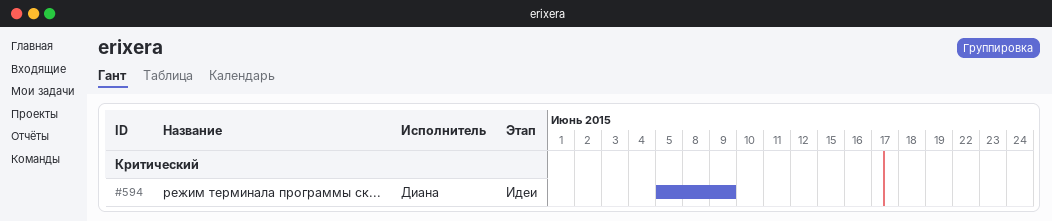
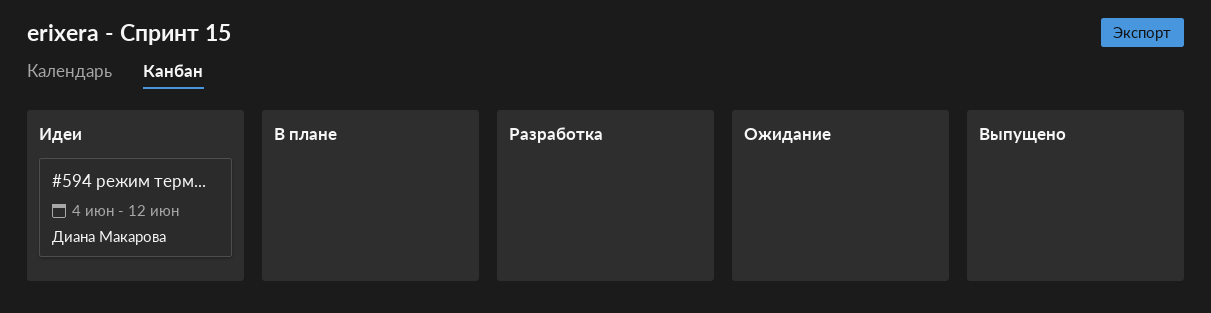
#594, start: Jun 5 -> Jun 4
#594, due: Jun 9 -> Jun 12

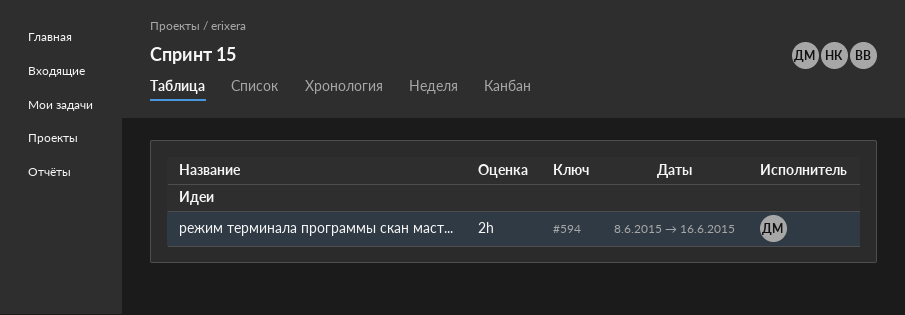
#594, start: Jun 4 -> Jun 8
#594, due: Jun 12 -> Jun 16

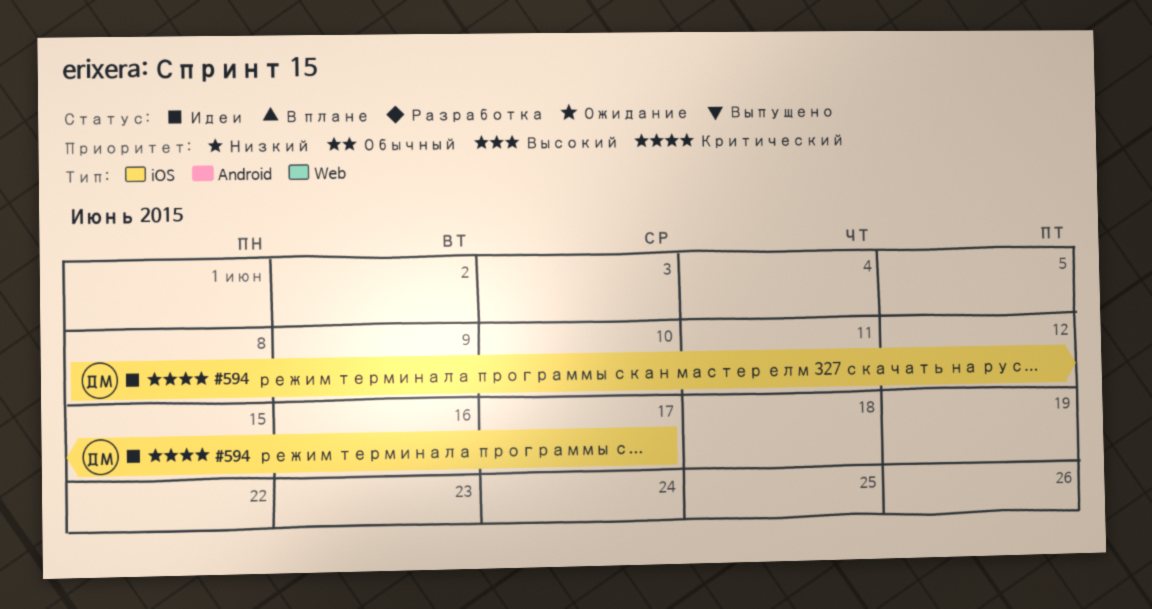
#594, due: Jun 16 -> Jun 17

